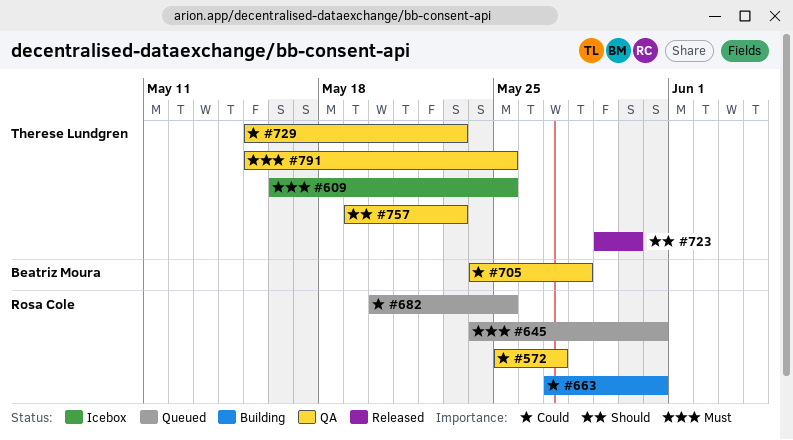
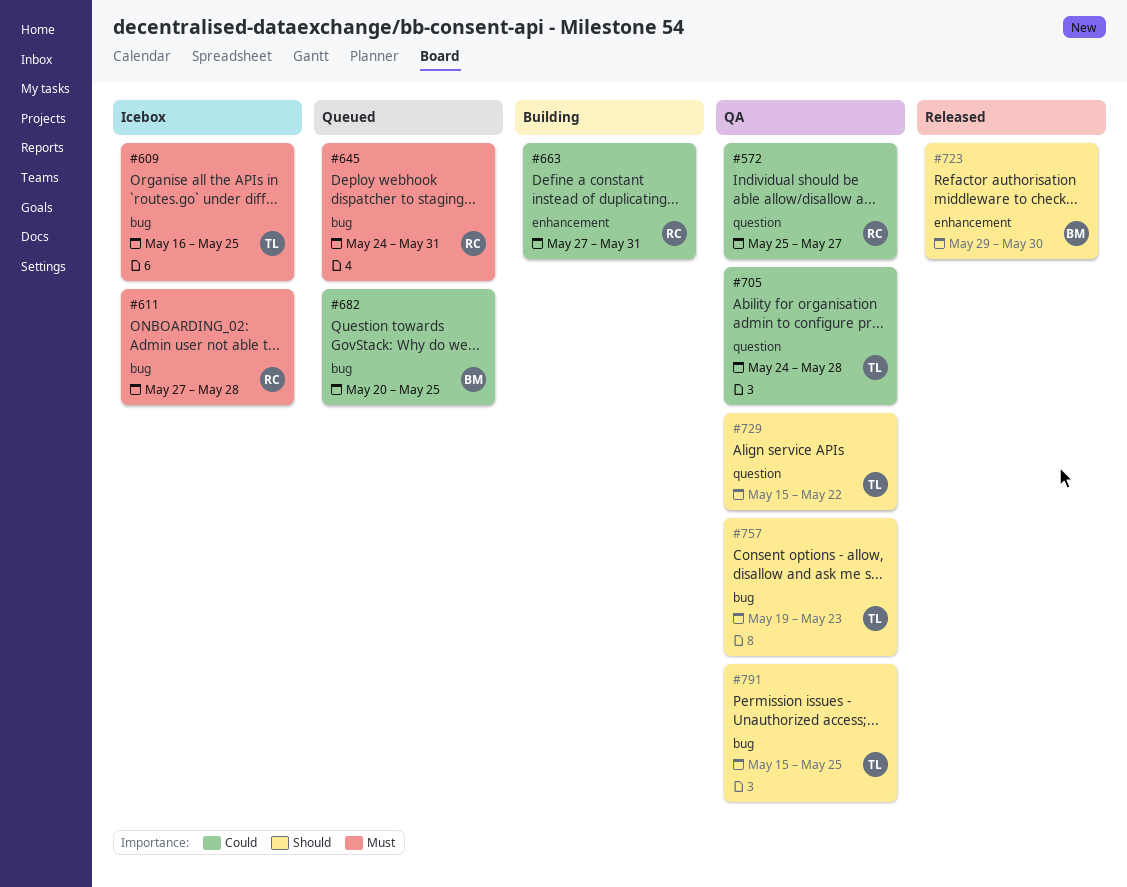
#611: none -> present
#682, owner: Rosa Cole -> Beatriz Moura
#705, owner: Beatriz Moura -> Therese Lundgren
#723, owner: Therese Lundgren -> Beatriz Moura
#729, priority: Could -> Should
#729, due: May 23 -> May 22
#791, priority: Must -> Should

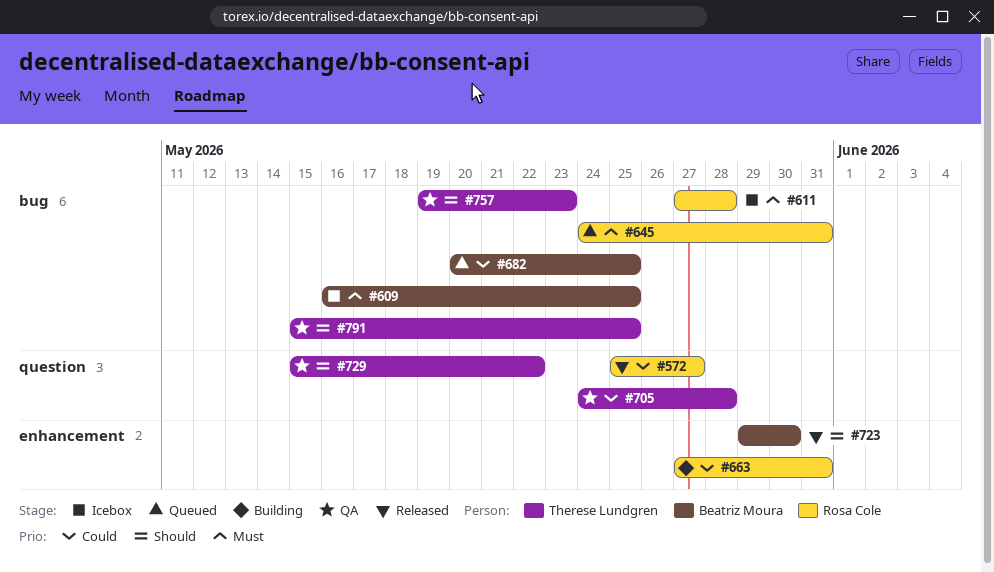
#572, status: QA -> Released
#609, owner: Therese Lundgren -> Beatriz Moura

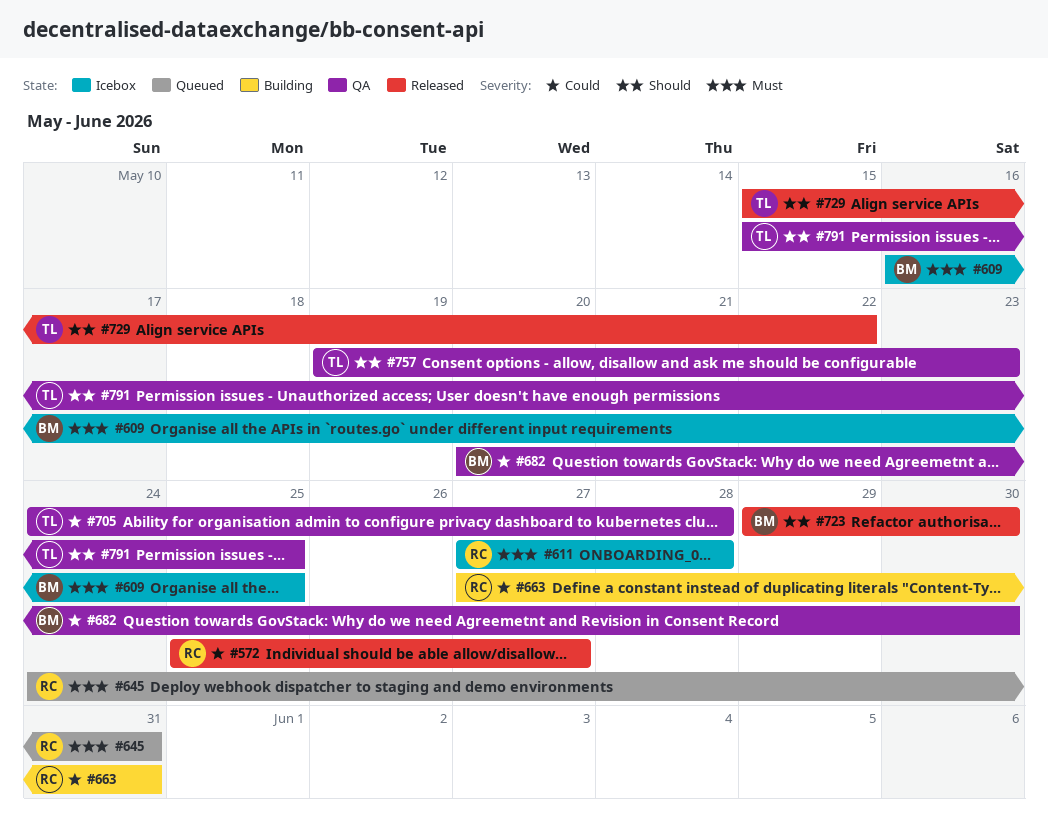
#682, status: Queued -> QA
#682, due: May 25 -> May 30
#729, status: QA -> Released

